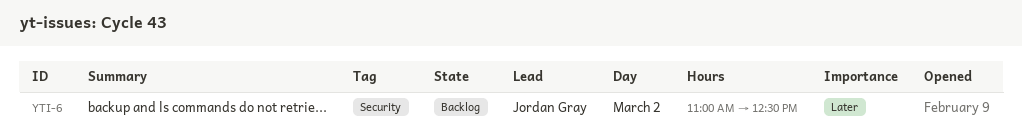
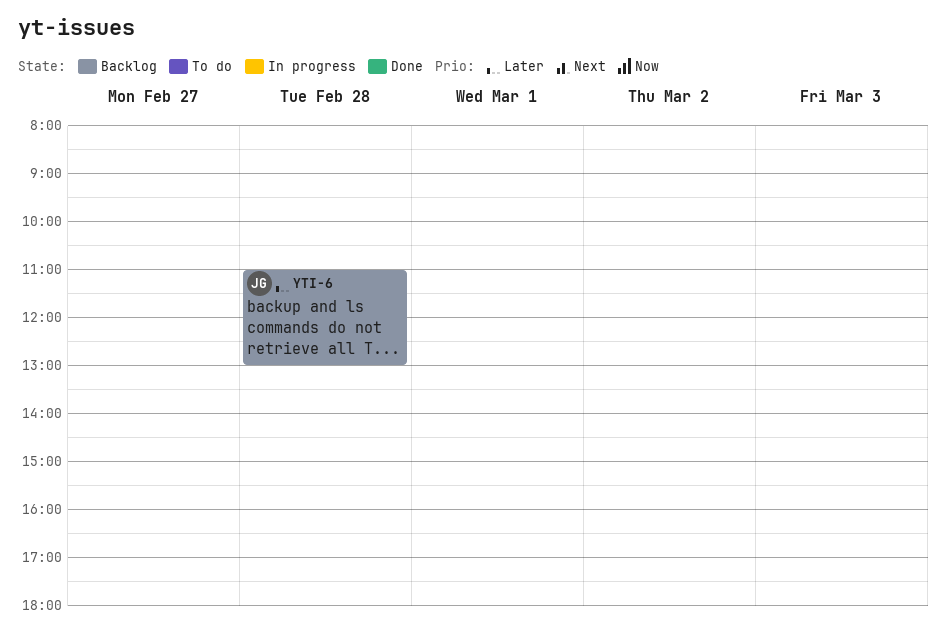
YTI-6, day: Mar 2 -> Feb 28
YTI-6, ends: 12:30 -> 13:00

